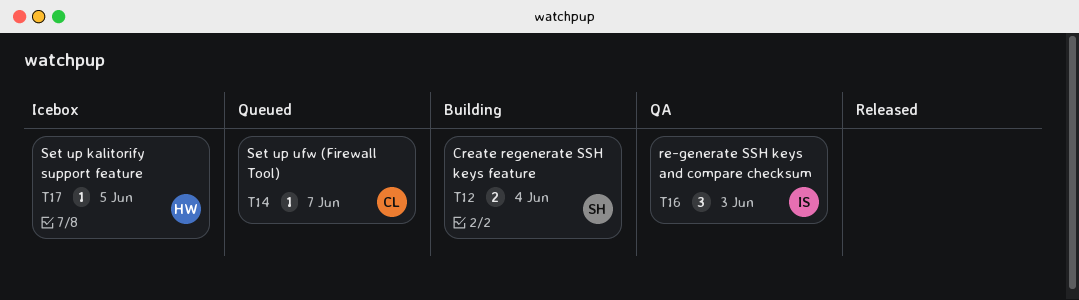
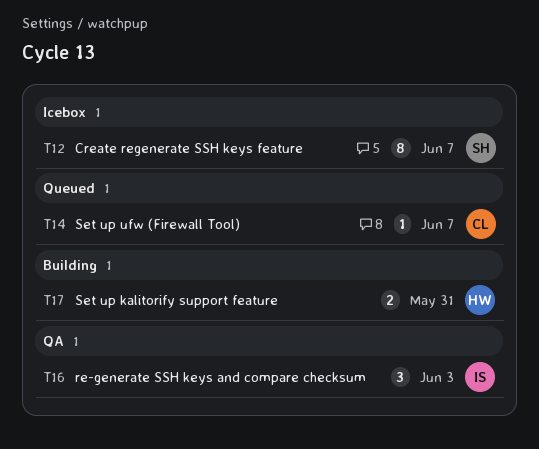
T12, status: Building -> Icebox
T12, estimate: 2 -> 8
T12, due: Jun 4 -> Jun 7
T17, status: Icebox -> Building
T17, estimate: 1 -> 2
T17, due: Jun 5 -> May 31

